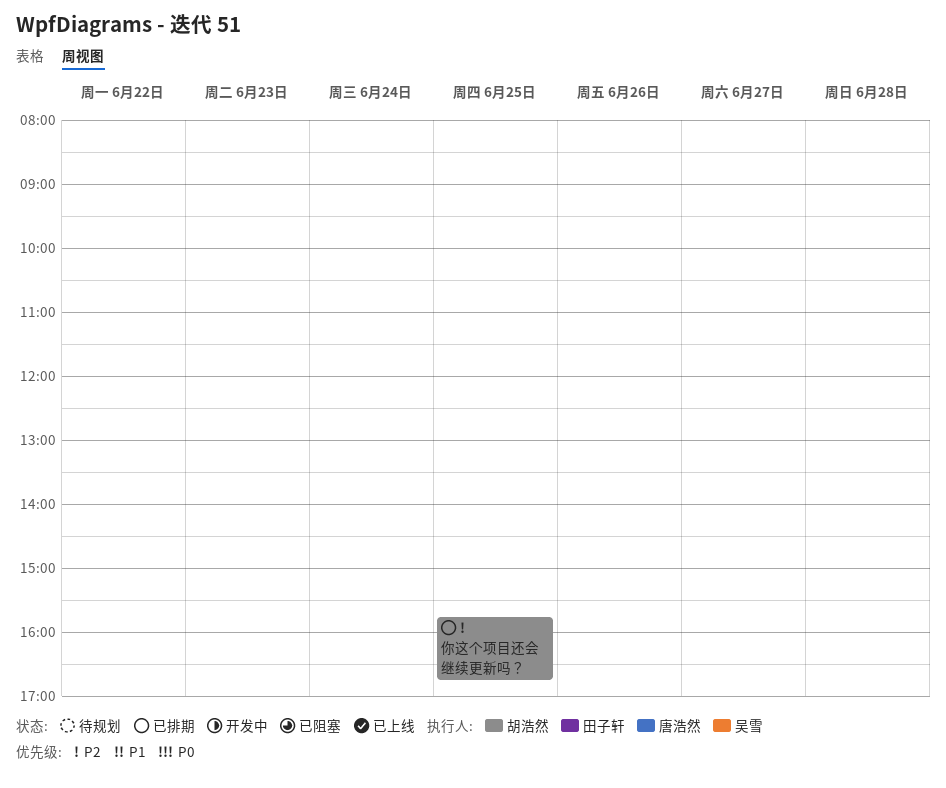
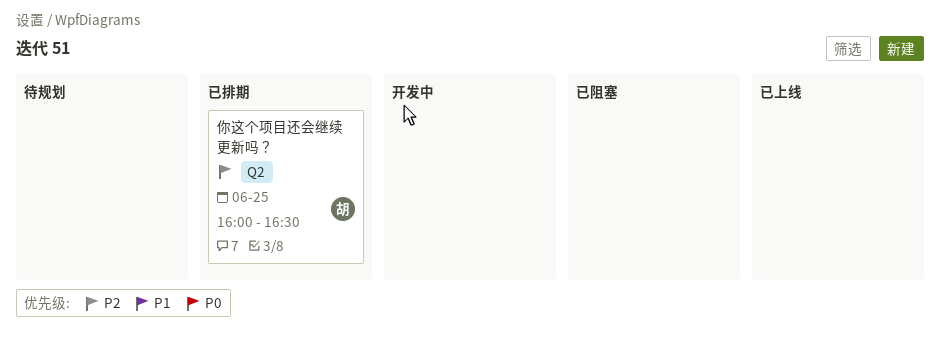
你这个项目还会继续更新吗？, begins: 15:45 -> 16:00
你这个项目还会继续更新吗？, ends: 16:45 -> 16:30

